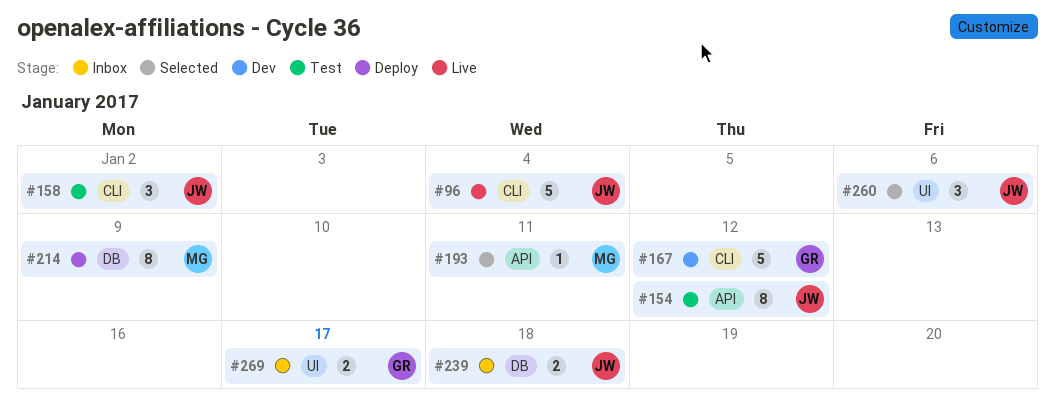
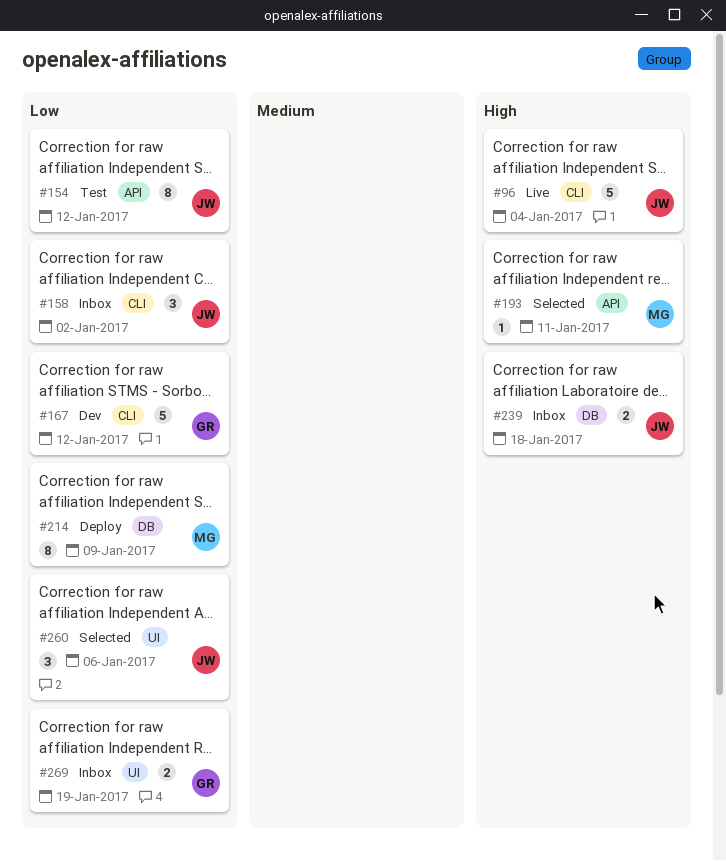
#158, status: Test -> Inbox
#269, due: Jan 17 -> Jan 19

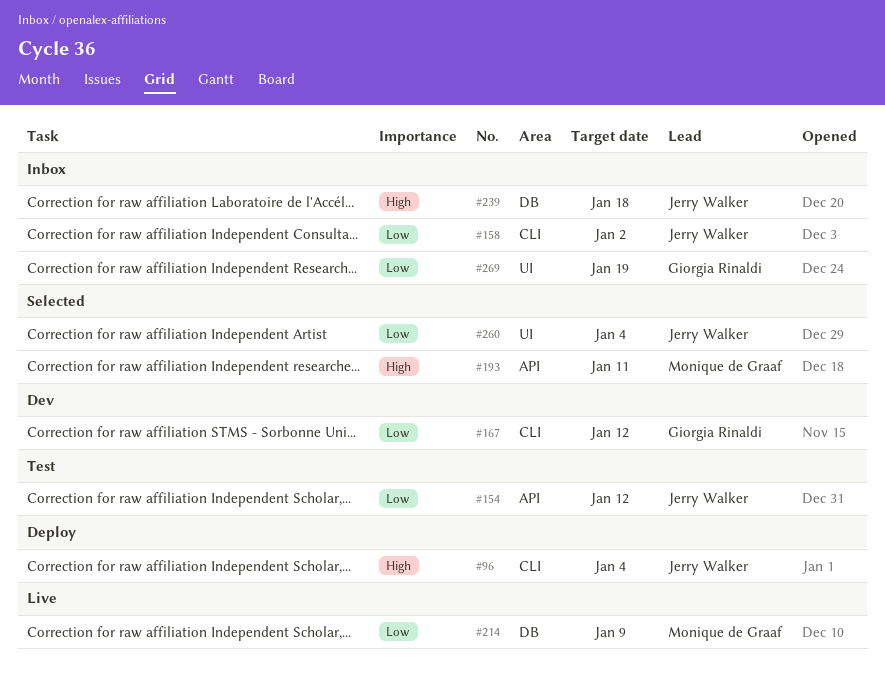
#96, status: Live -> Deploy
#214, status: Deploy -> Live
#260, due: Jan 6 -> Jan 4

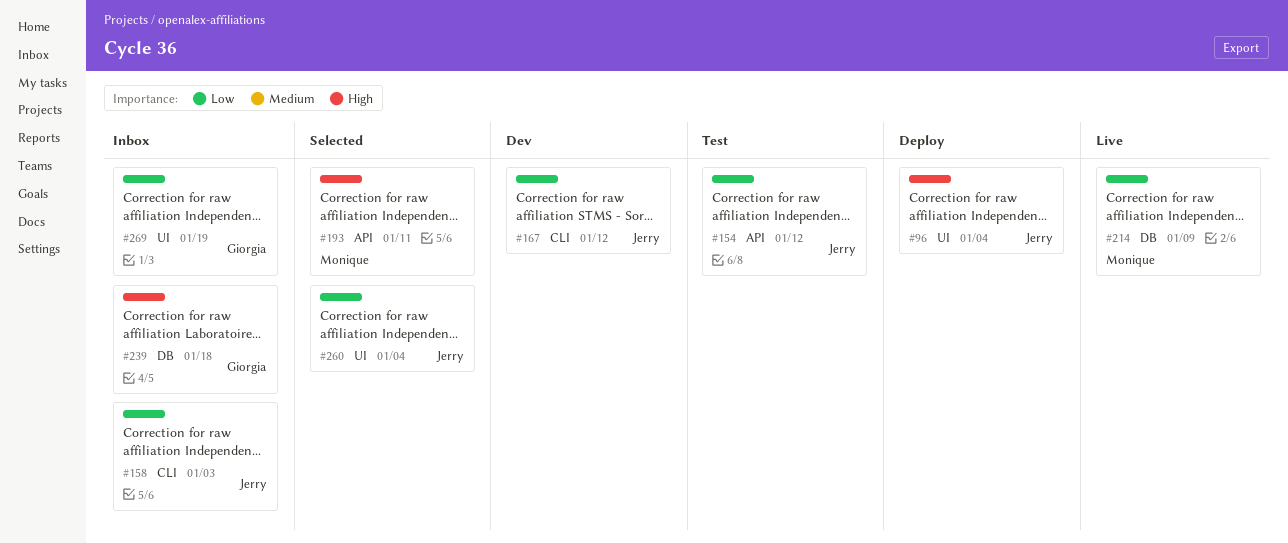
#96, label: CLI -> UI
#158, due: Jan 2 -> Jan 3
#167, owner: Giorgia Rinaldi -> Jerry Walker
#239, owner: Jerry Walker -> Giorgia Rinaldi

